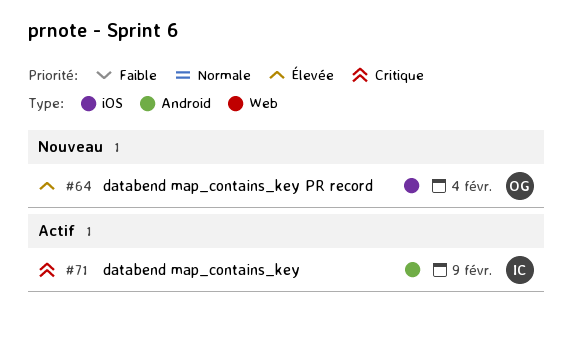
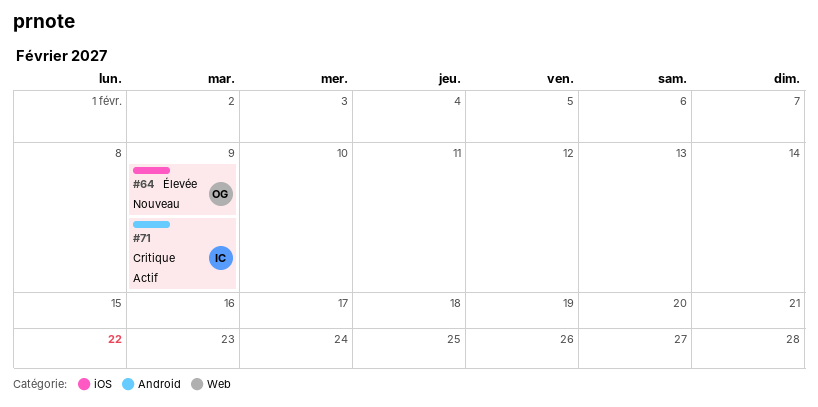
#64, due: Feb 4 -> Feb 9

